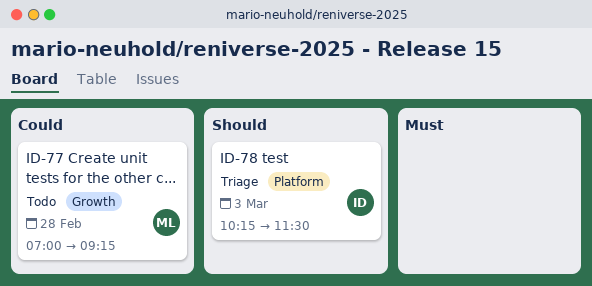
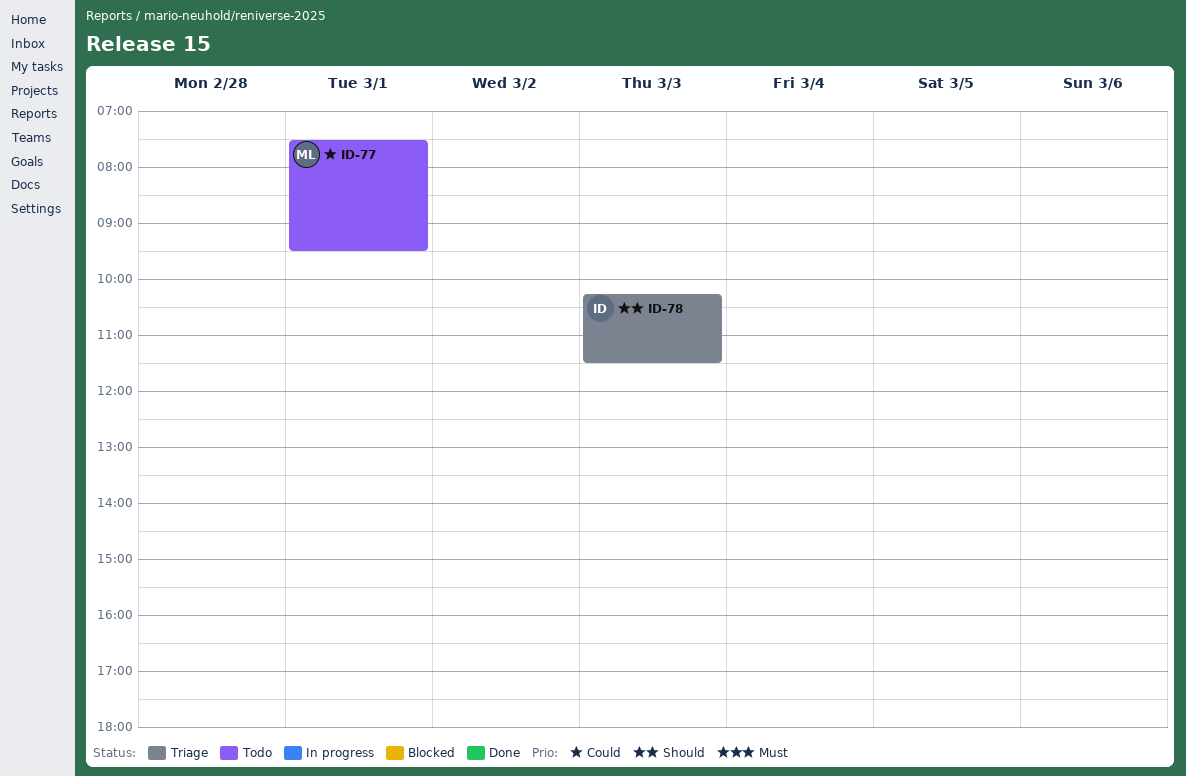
ID-77, day: Feb 28 -> Mar 1
ID-77, begins: 07:00 -> 07:30
ID-77, ends: 09:15 -> 09:30

